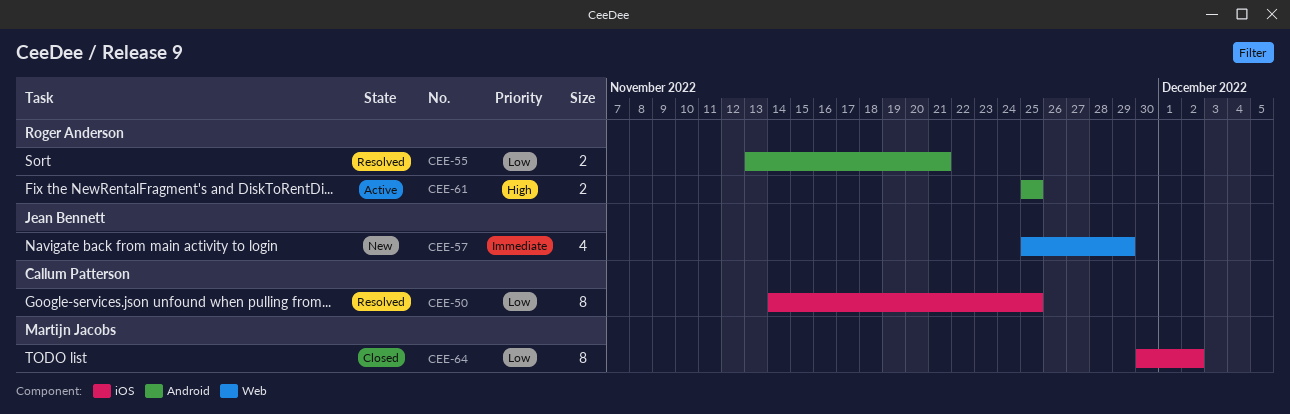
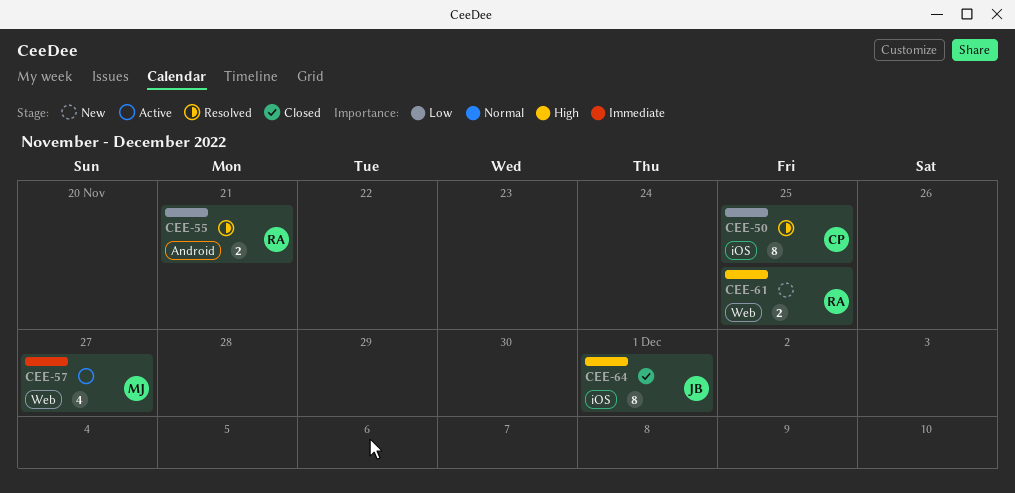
CEE-57, status: New -> Active
CEE-57, owner: Jean Bennett -> Martijn Jacobs
CEE-57, due: Nov 29 -> Nov 27
CEE-61, status: Active -> New
CEE-61, label: Android -> Web
CEE-64, owner: Martijn Jacobs -> Jean Bennett
CEE-64, priority: Low -> High
CEE-64, due: Dec 2 -> Dec 1

